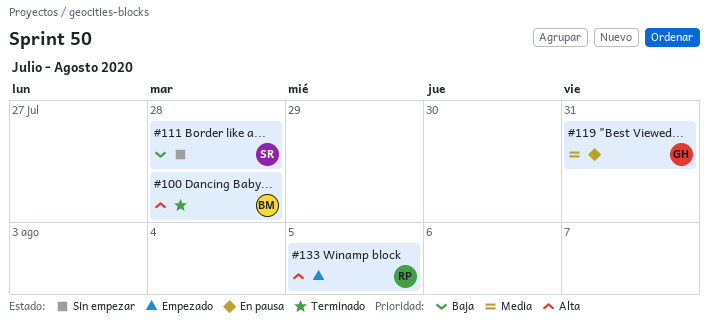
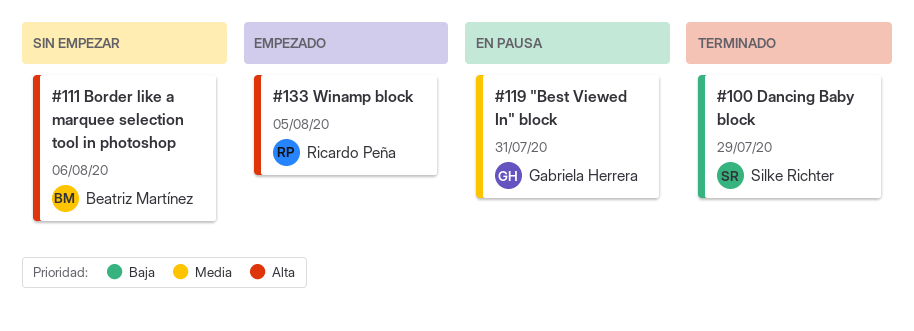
#100, owner: Beatriz Martínez -> Silke Richter
#100, priority: Alta -> Baja
#100, due: Jul 28 -> Jul 29
#111, owner: Silke Richter -> Beatriz Martínez
#111, priority: Baja -> Alta
#111, due: Jul 28 -> Aug 6

